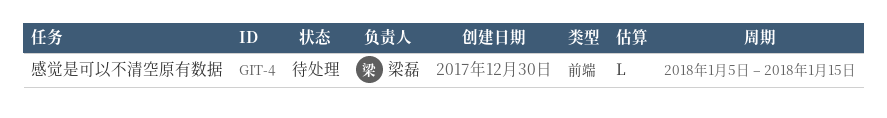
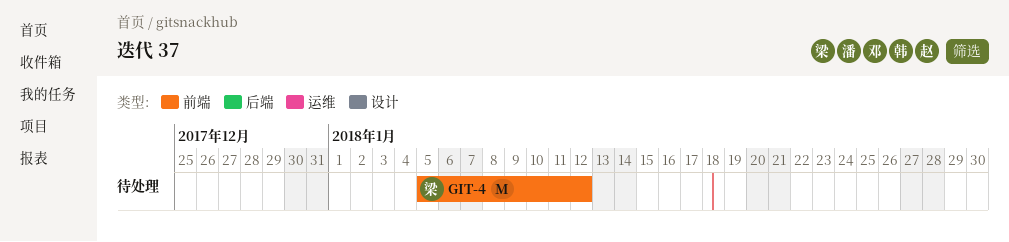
GIT-4, estimate: L -> M
GIT-4, due: Jan 15 -> Jan 12

